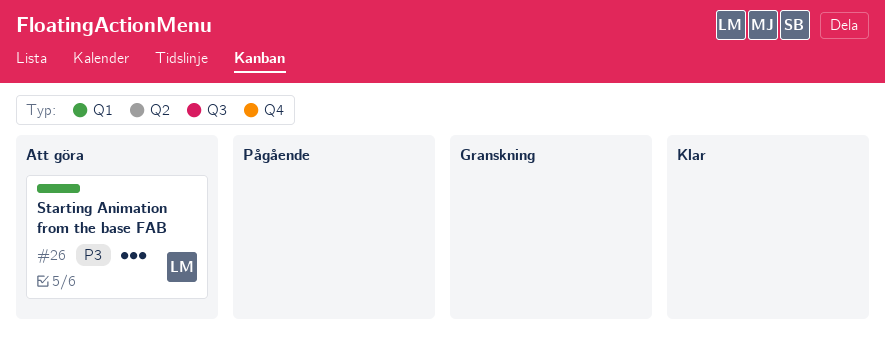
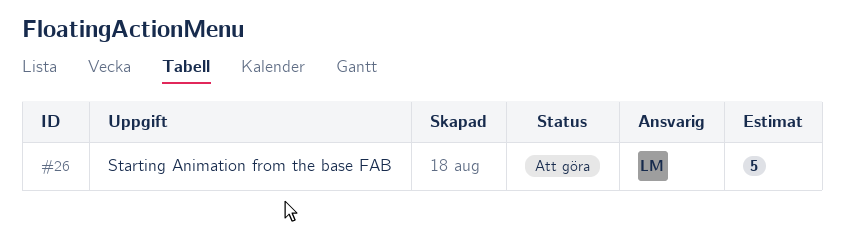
#26, estimate: 3 -> 5

